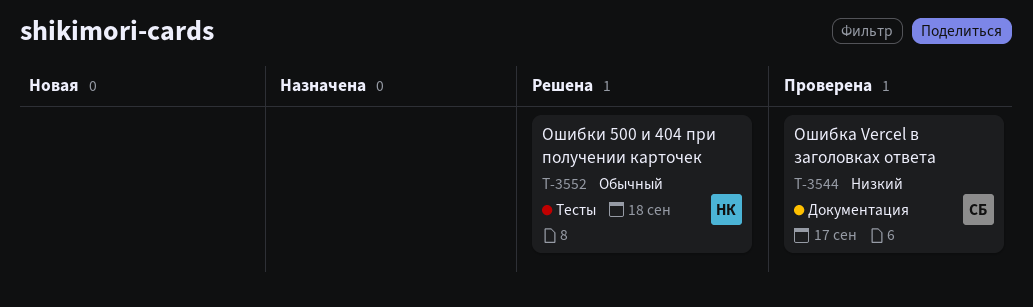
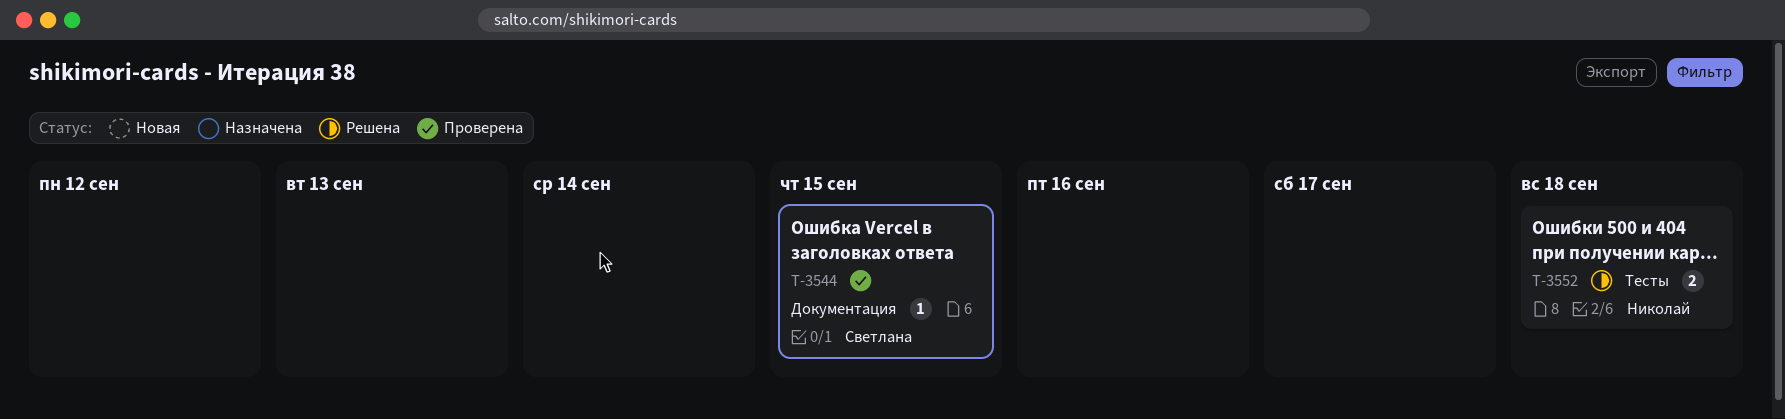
T-3544, due: Sep 17 -> Sep 15

